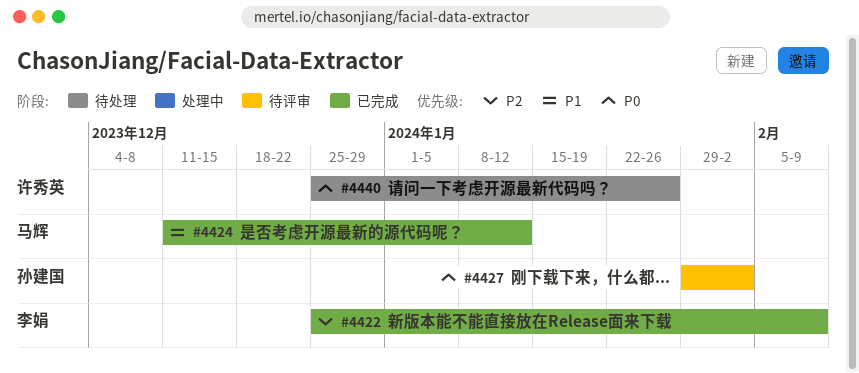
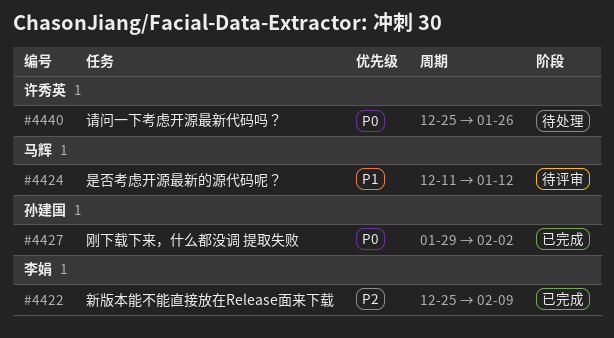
#4424, status: 已完成 -> 待评审
#4427, status: 待评审 -> 已完成

